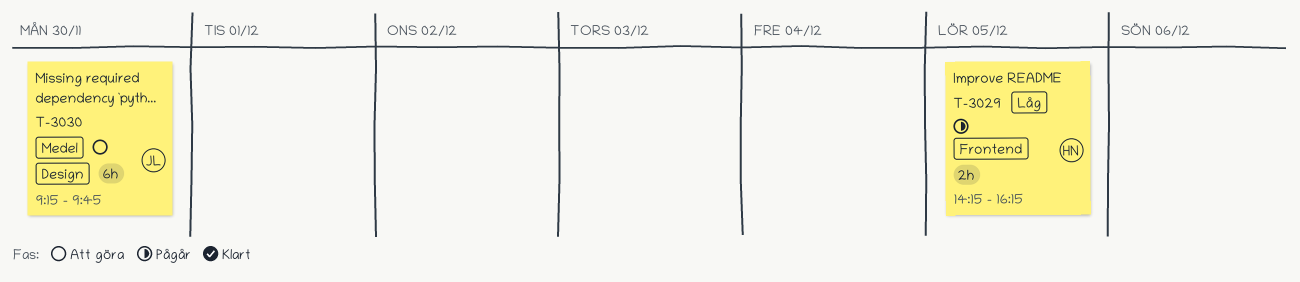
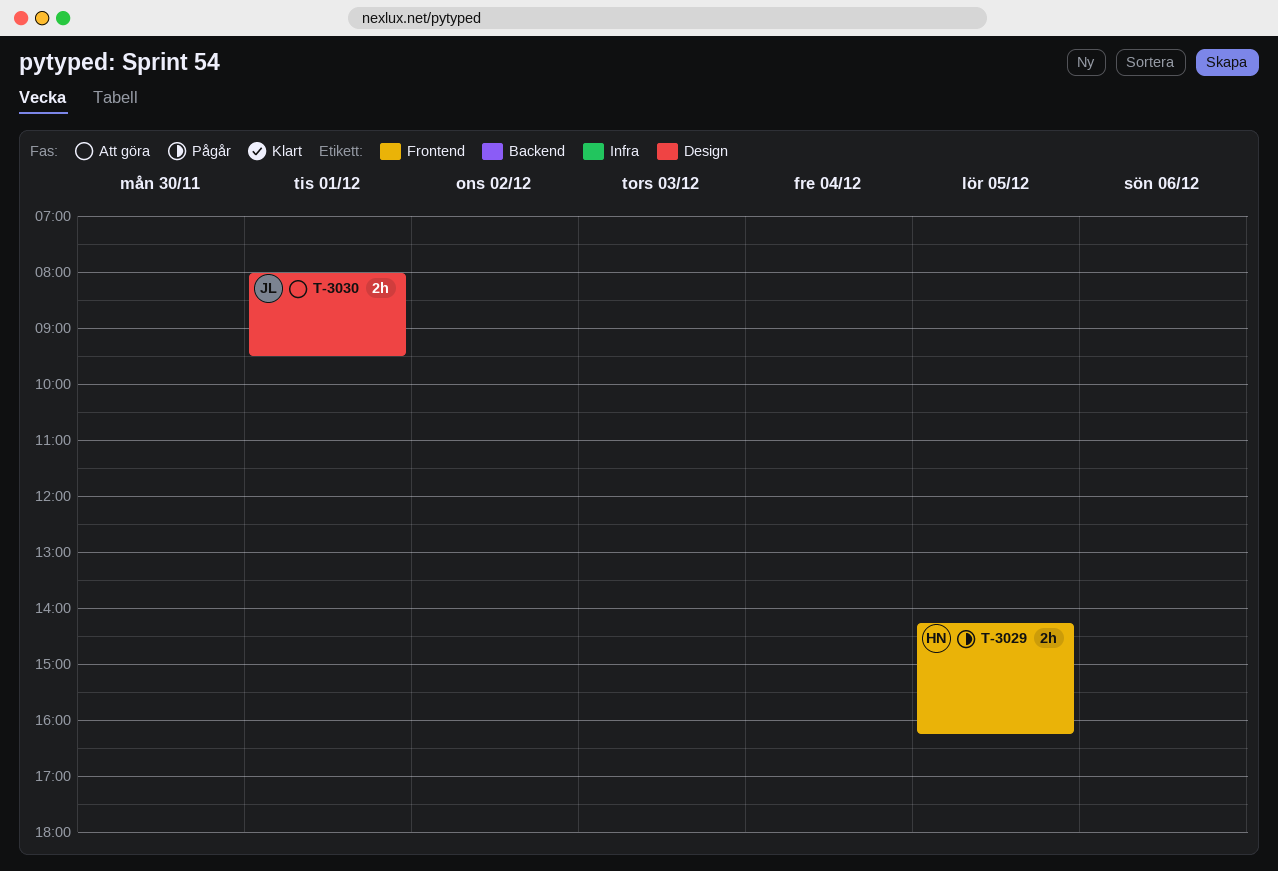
T-3030, estimate: 6h -> 2h
T-3030, day: Nov 30 -> Dec 1
T-3030, begins: 09:15 -> 08:00
T-3030, ends: 09:45 -> 09:30

